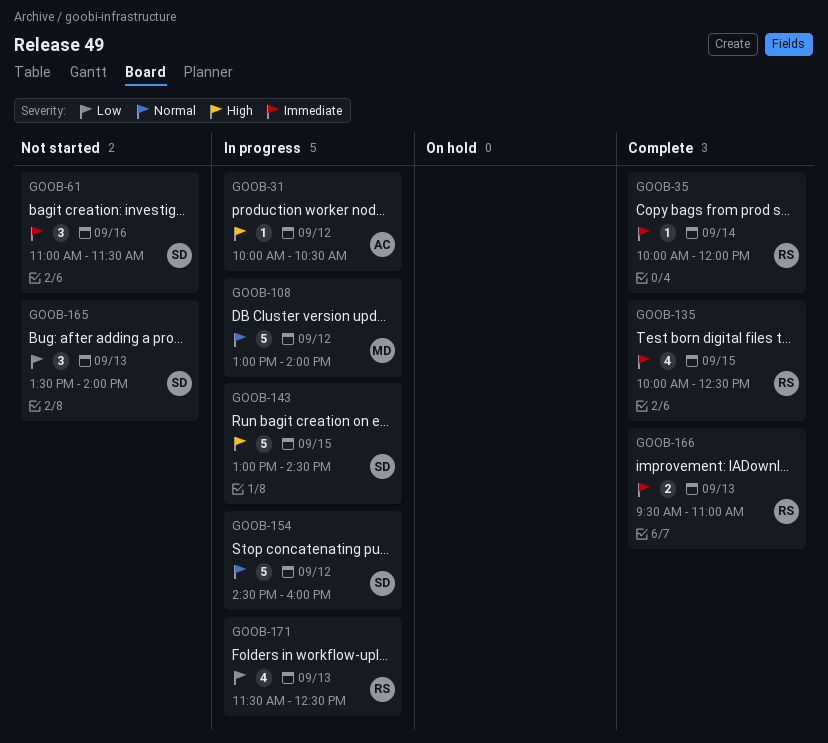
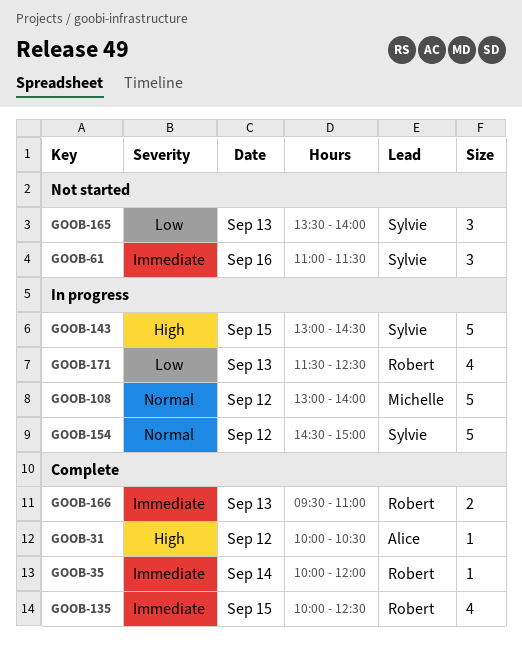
GOOB-31, status: In progress -> Complete
GOOB-154, ends: 16:00 -> 15:00

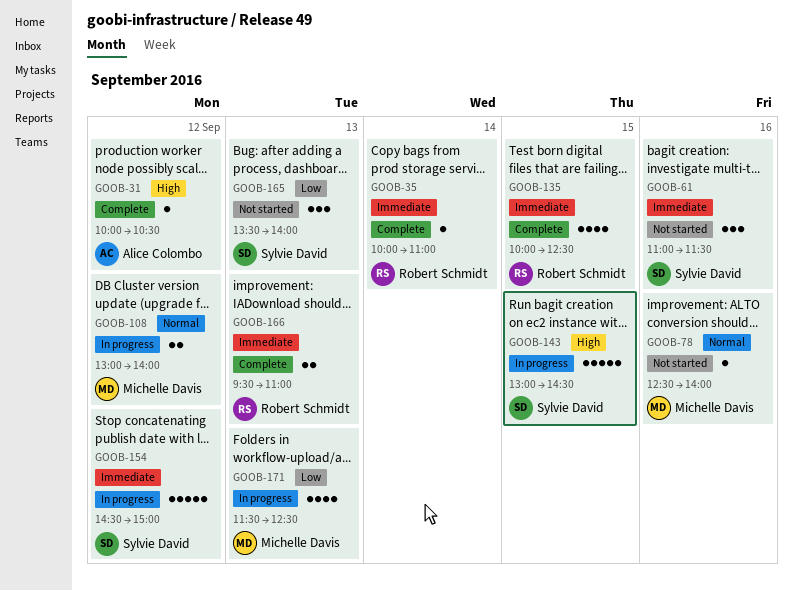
GOOB-35, ends: 12:00 -> 11:00
GOOB-78: none -> present
GOOB-108, estimate: 5 -> 2
GOOB-154, priority: Normal -> Immediate
GOOB-171, owner: Robert Schmidt -> Michelle Davis

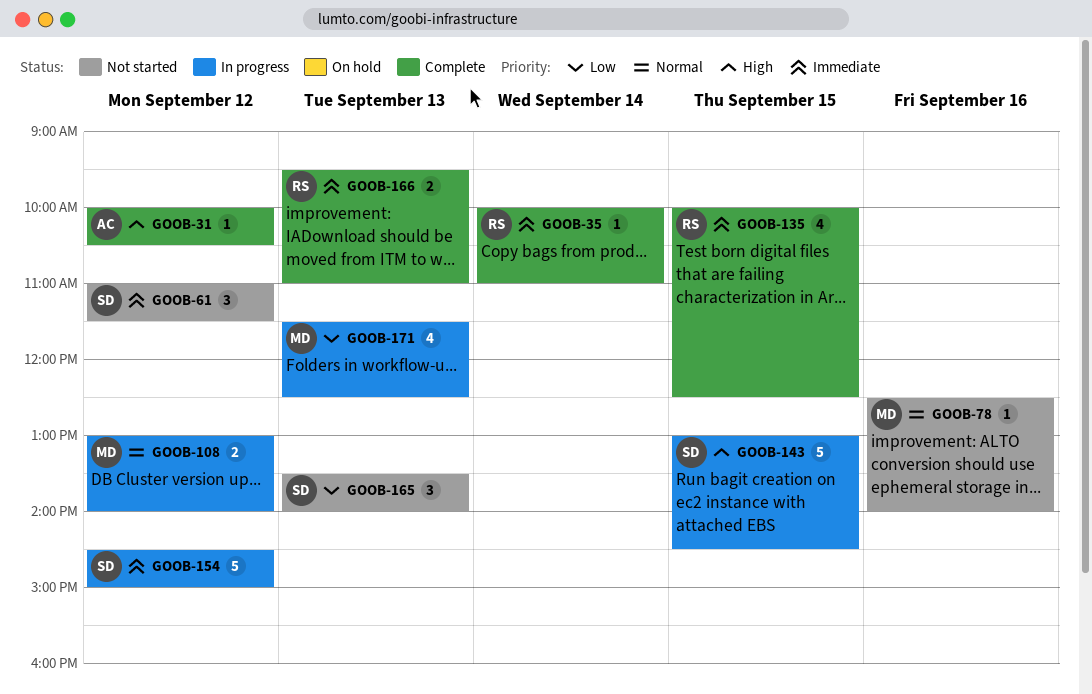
GOOB-61, day: Sep 16 -> Sep 12

